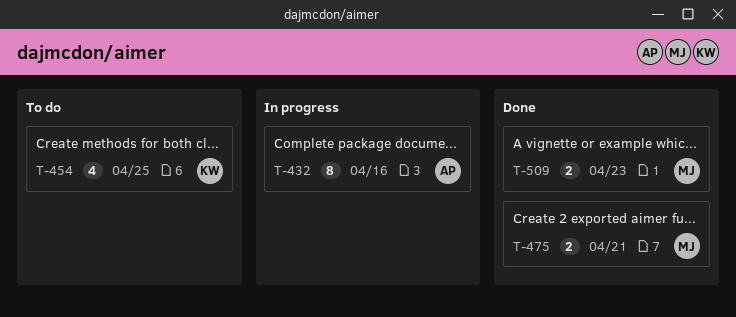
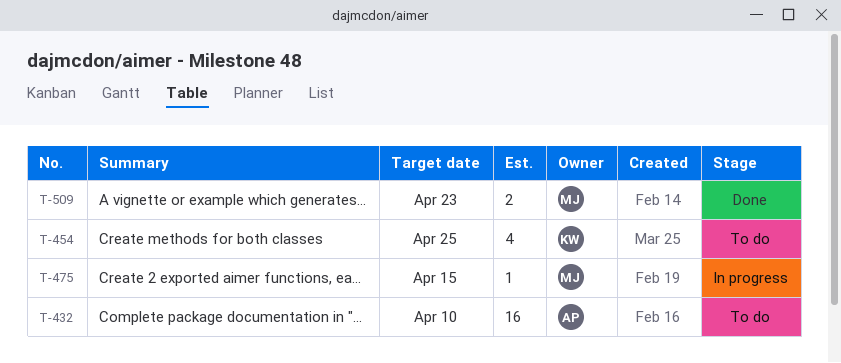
T-432, status: In progress -> To do
T-432, estimate: 8 -> 16
T-432, due: Apr 16 -> Apr 10
T-475, status: Done -> In progress
T-475, estimate: 2 -> 1
T-475, due: Apr 21 -> Apr 15

